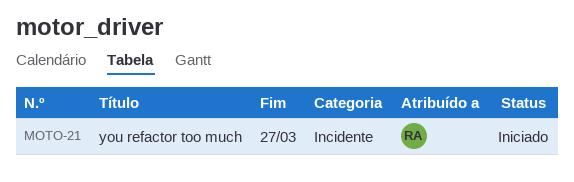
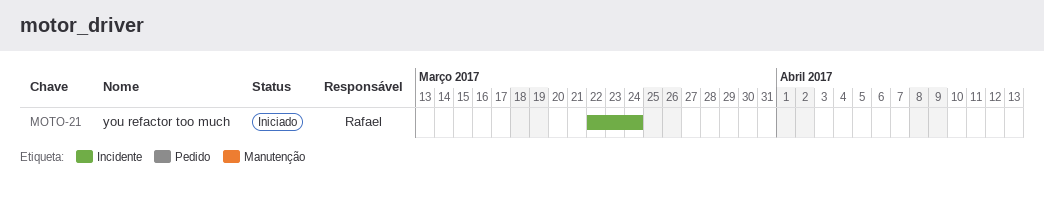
MOTO-21, due: Mar 27 -> Mar 24

